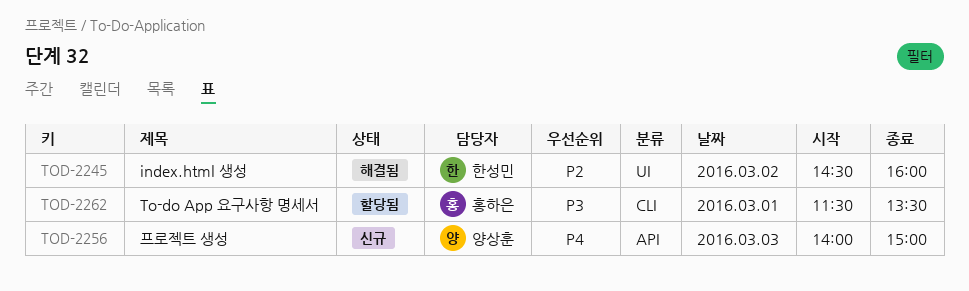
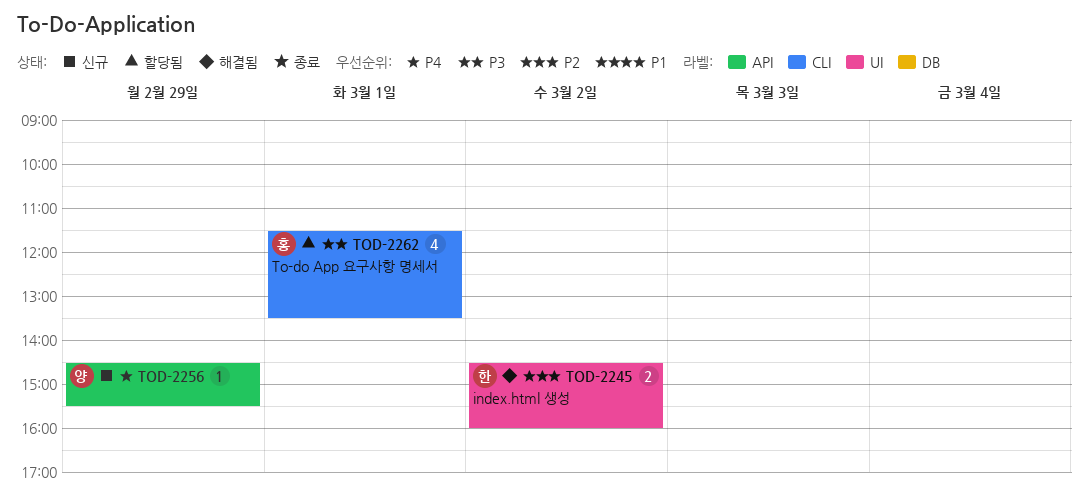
TOD-2256, day: Mar 3 -> Feb 29
TOD-2256, begins: 14:00 -> 14:30
TOD-2256, ends: 15:00 -> 15:30

